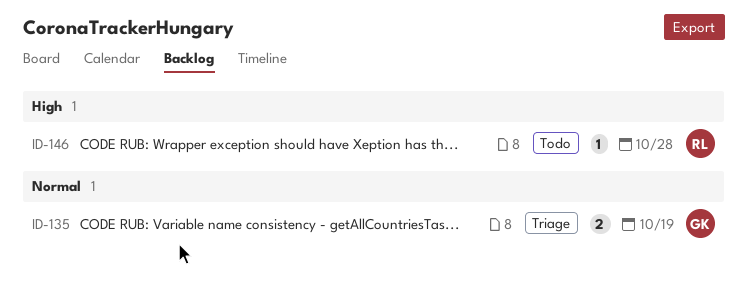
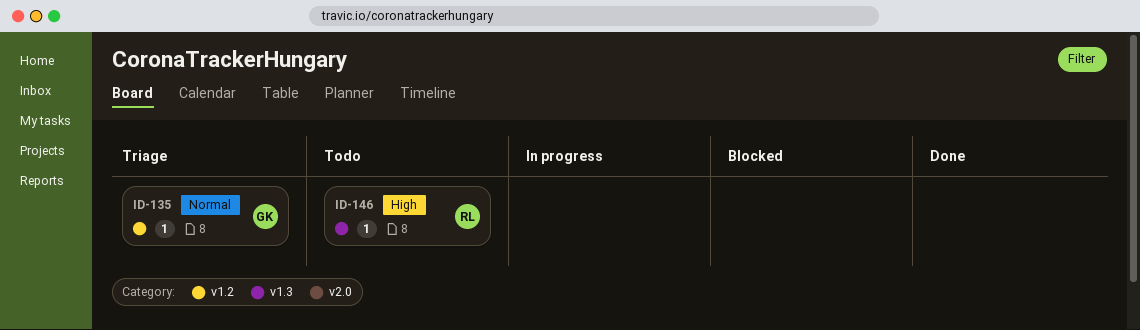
ID-135, estimate: 2 -> 1

